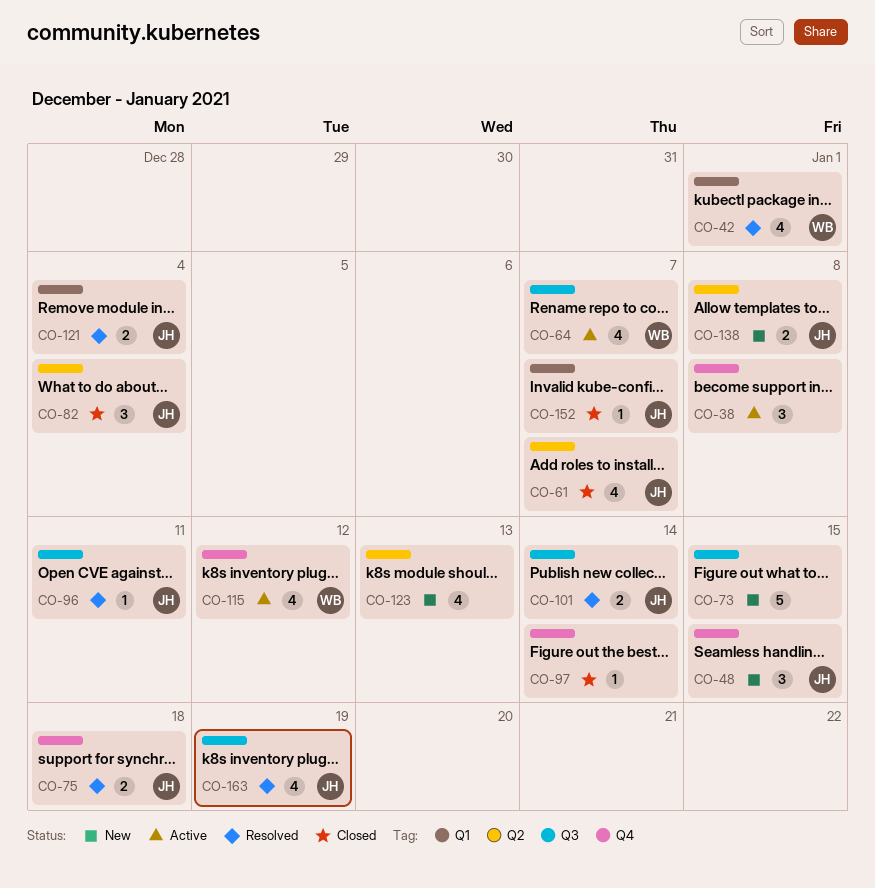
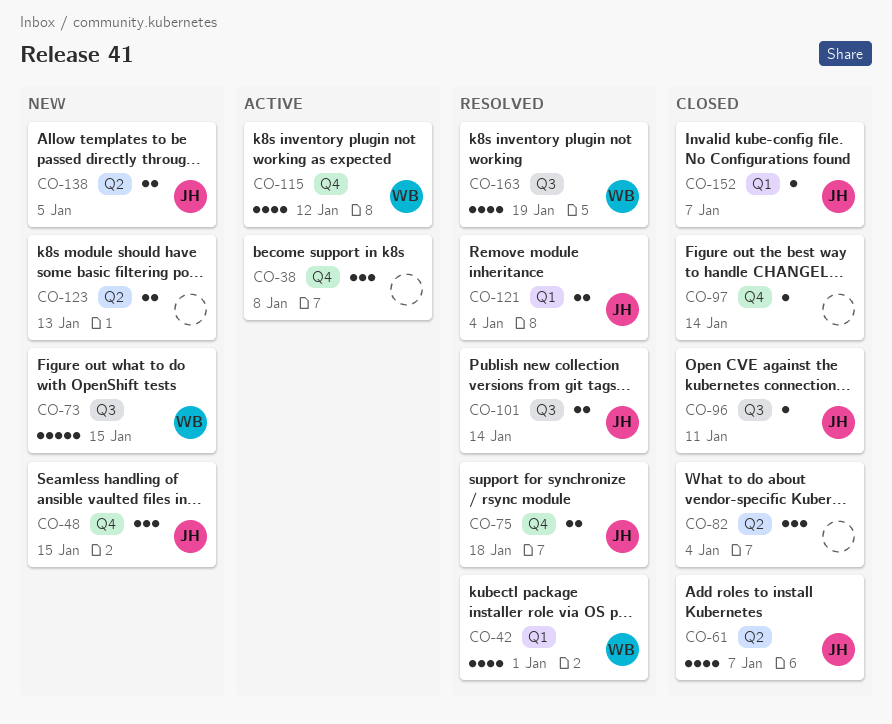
CO-64: present -> none
CO-73, owner: none -> WB
CO-82, owner: JH -> none
CO-96, status: Resolved -> Closed
CO-123, estimate: 4 -> 2
CO-138, due: Jan 8 -> Jan 5
CO-163, owner: JH -> WB

